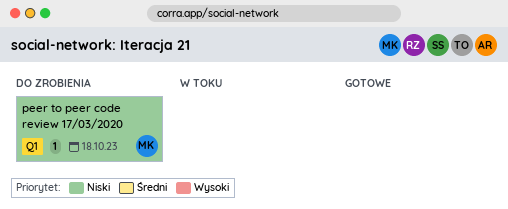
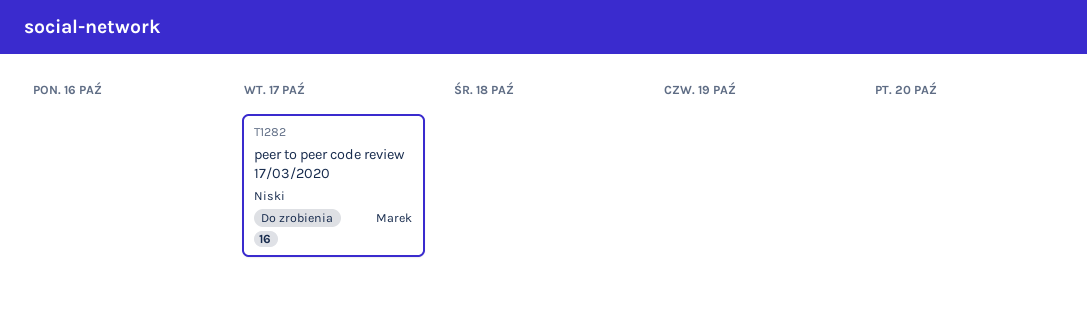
peer to peer code review 17/03/2020, estimate: 1 -> 16
peer to peer code review 17/03/2020, due: Oct 18 -> Oct 17

